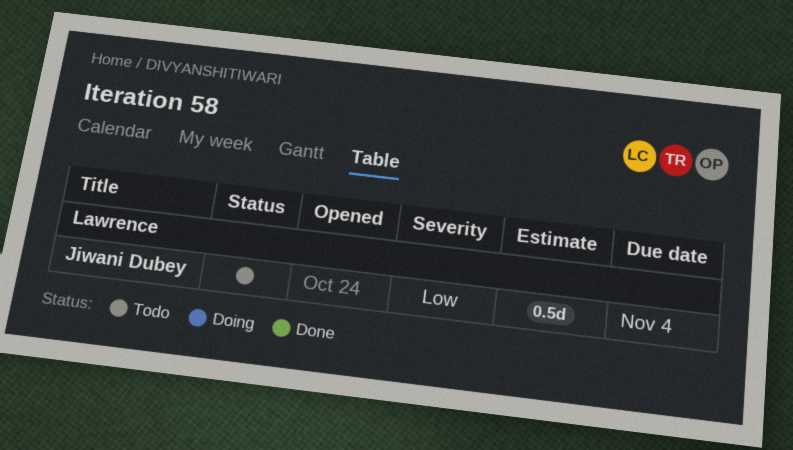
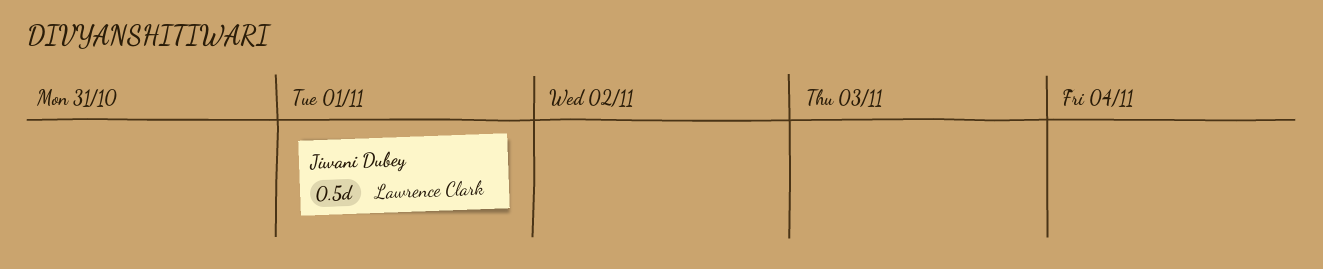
Jiwani Dubey, due: Nov 4 -> Nov 1

